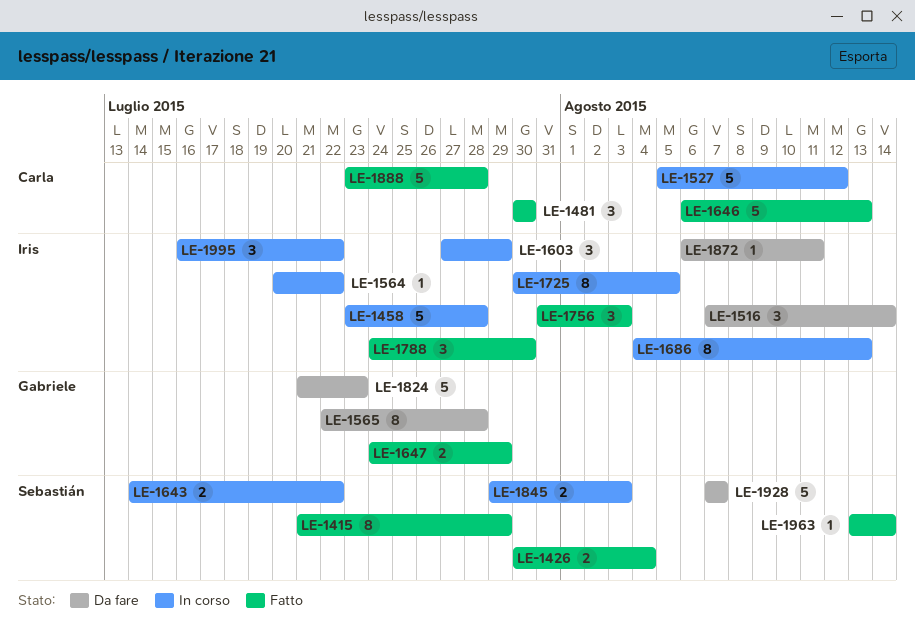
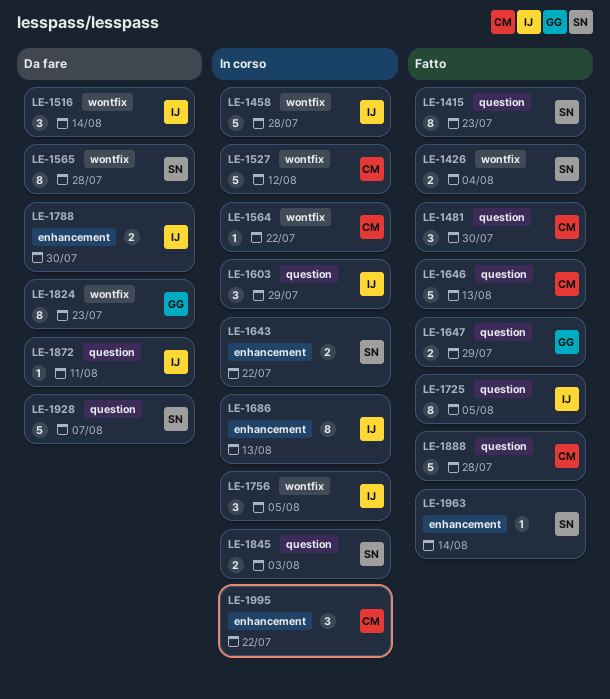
LE-1415, due: Jul 29 -> Jul 23
LE-1564, owner: Iris -> Carla
LE-1565, owner: Gabriele -> Sebastián
LE-1725, status: In corso -> Fatto
LE-1756, status: Fatto -> In corso
LE-1756, due: Aug 3 -> Aug 5
LE-1788, status: Fatto -> Da fare
LE-1788, estimate: 3 -> 2
LE-1824, estimate: 5 -> 8
LE-1995, owner: Iris -> Carla

